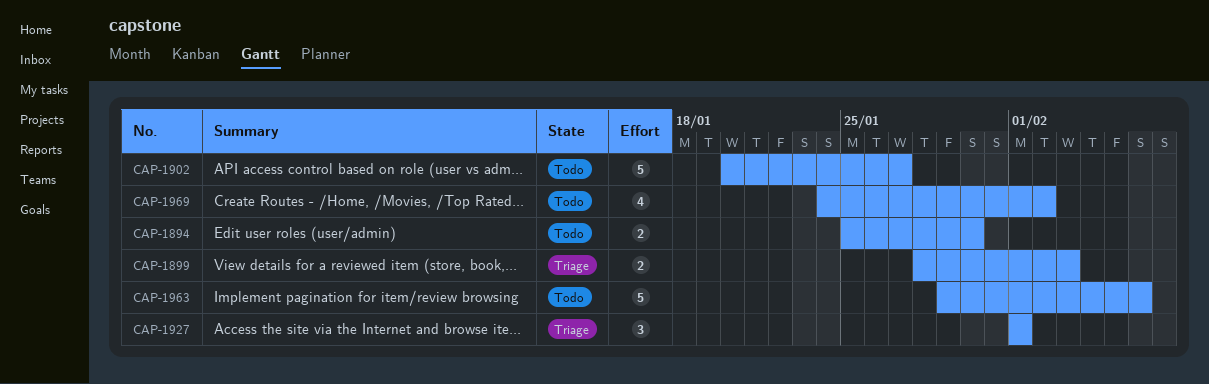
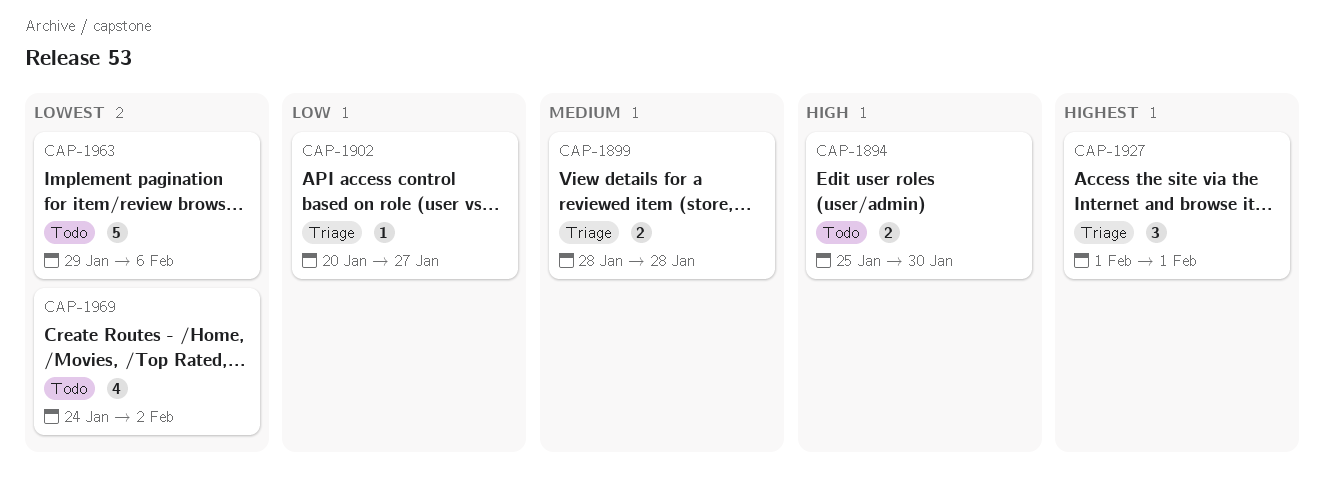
CAP-1899, due: Feb 3 -> Jan 28
CAP-1902, status: Todo -> Triage
CAP-1902, estimate: 5 -> 1

